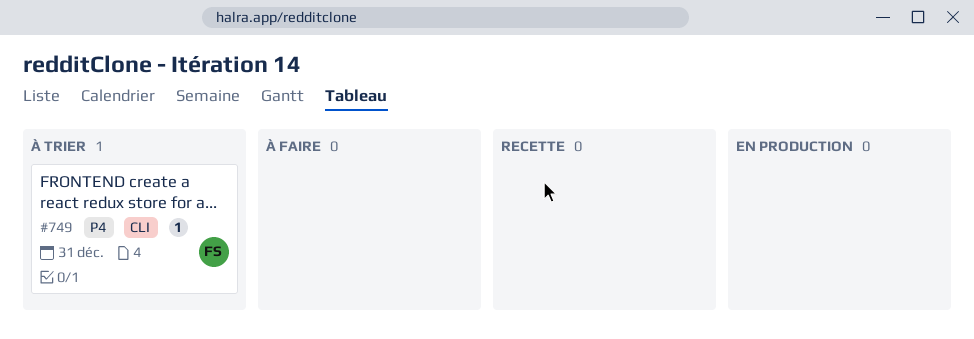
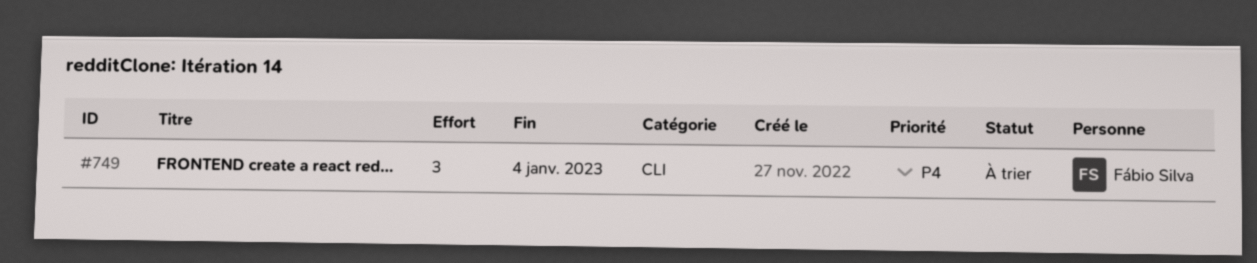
#749, estimate: 1 -> 3
#749, due: Dec 31 -> Jan 4

